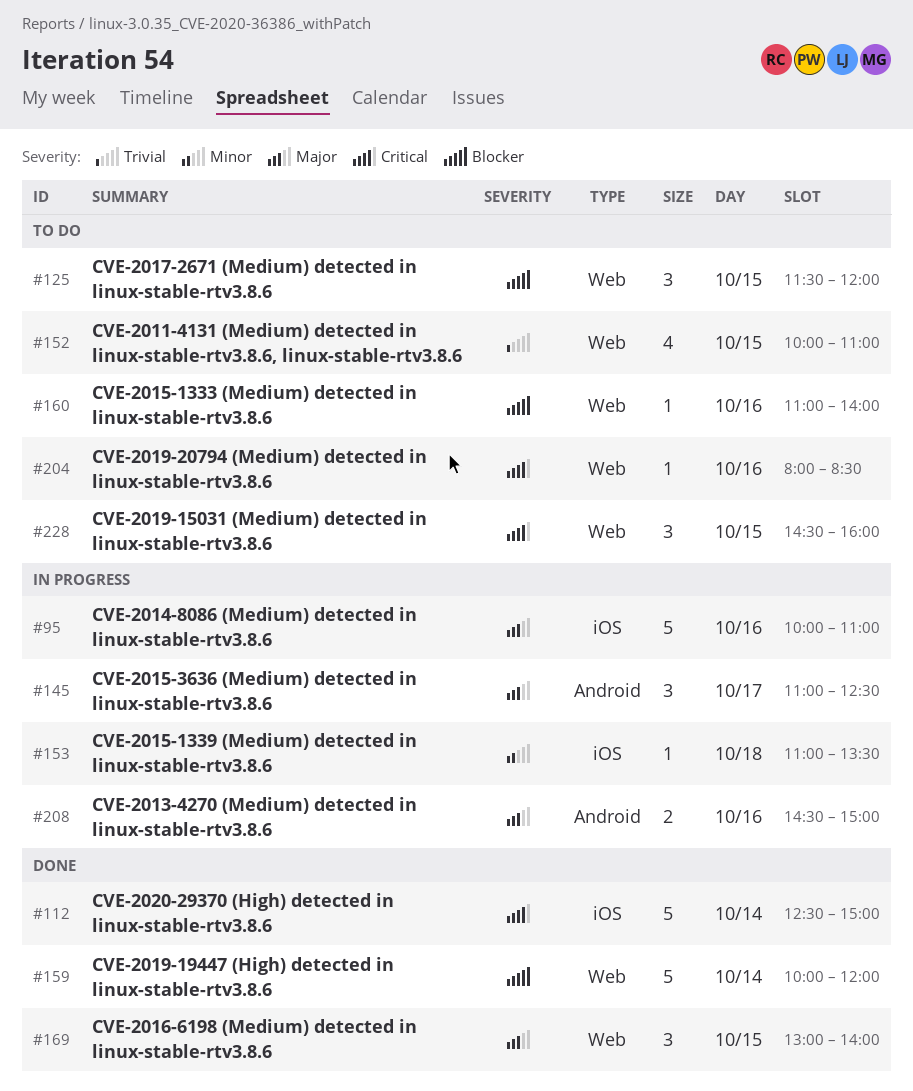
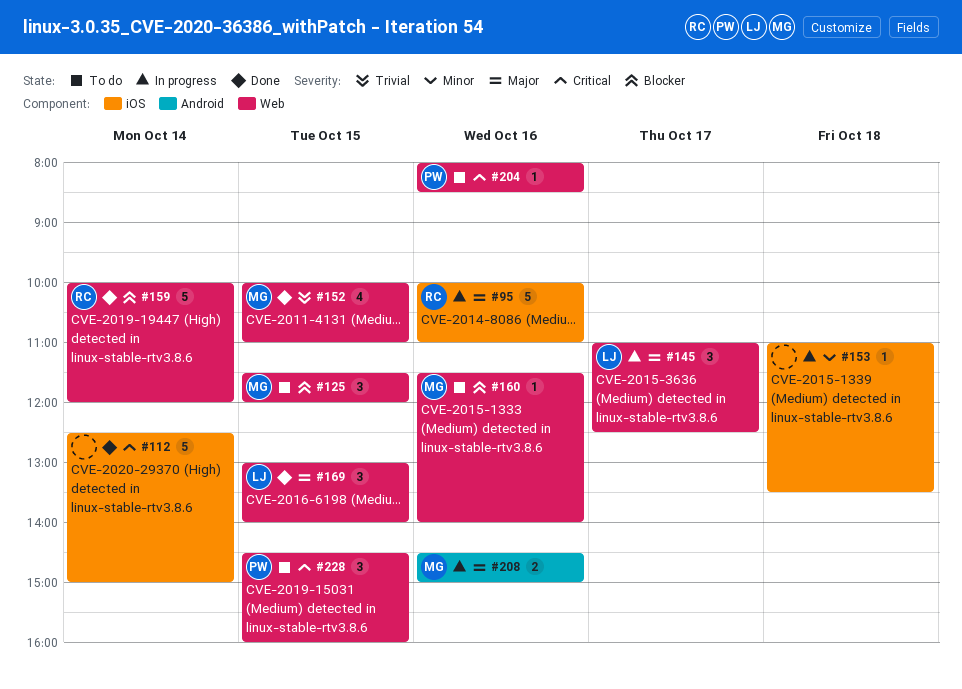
#145, label: Android -> Web
#152, status: To do -> Done
#160, begins: 11:00 -> 11:30

